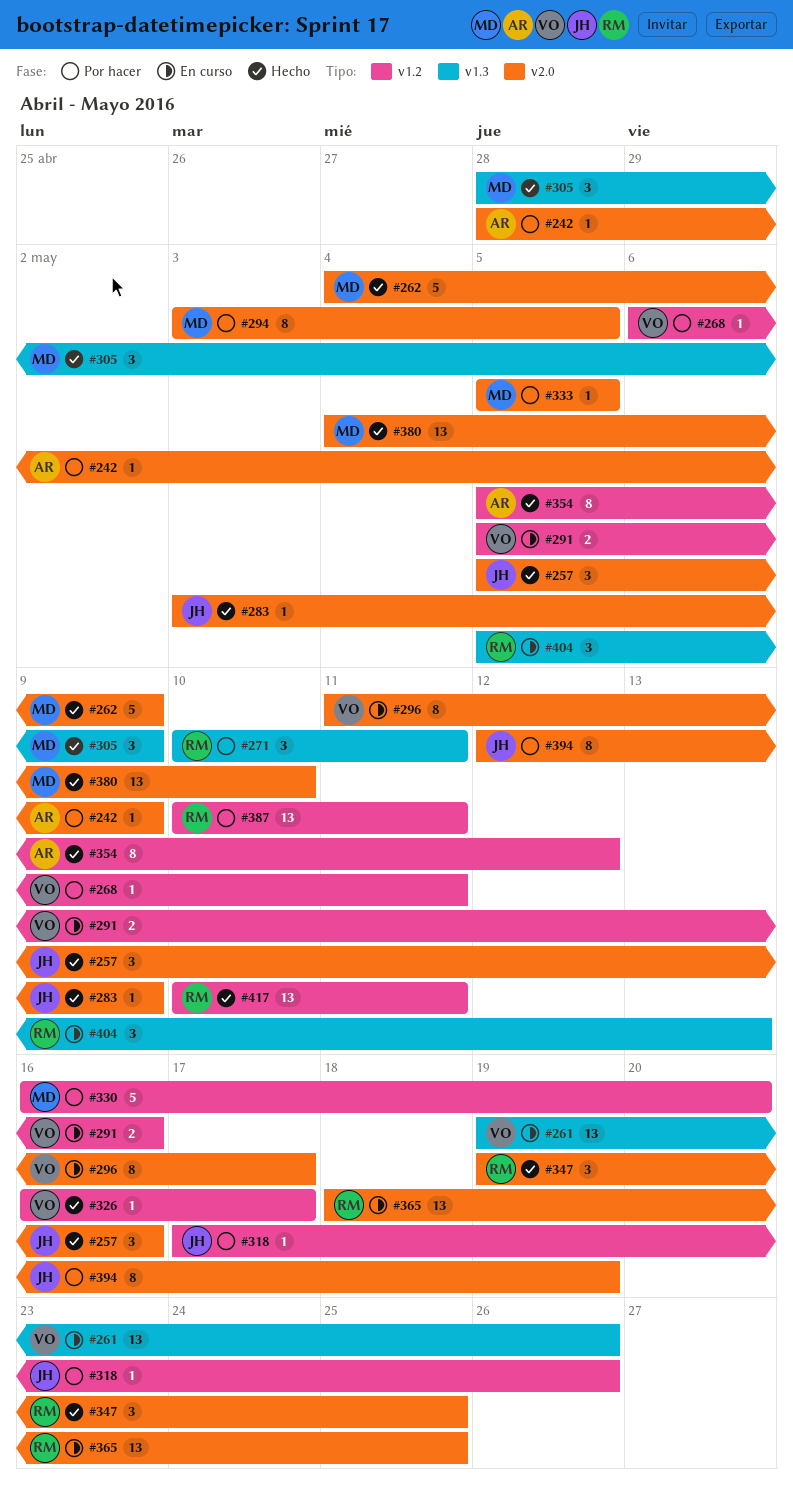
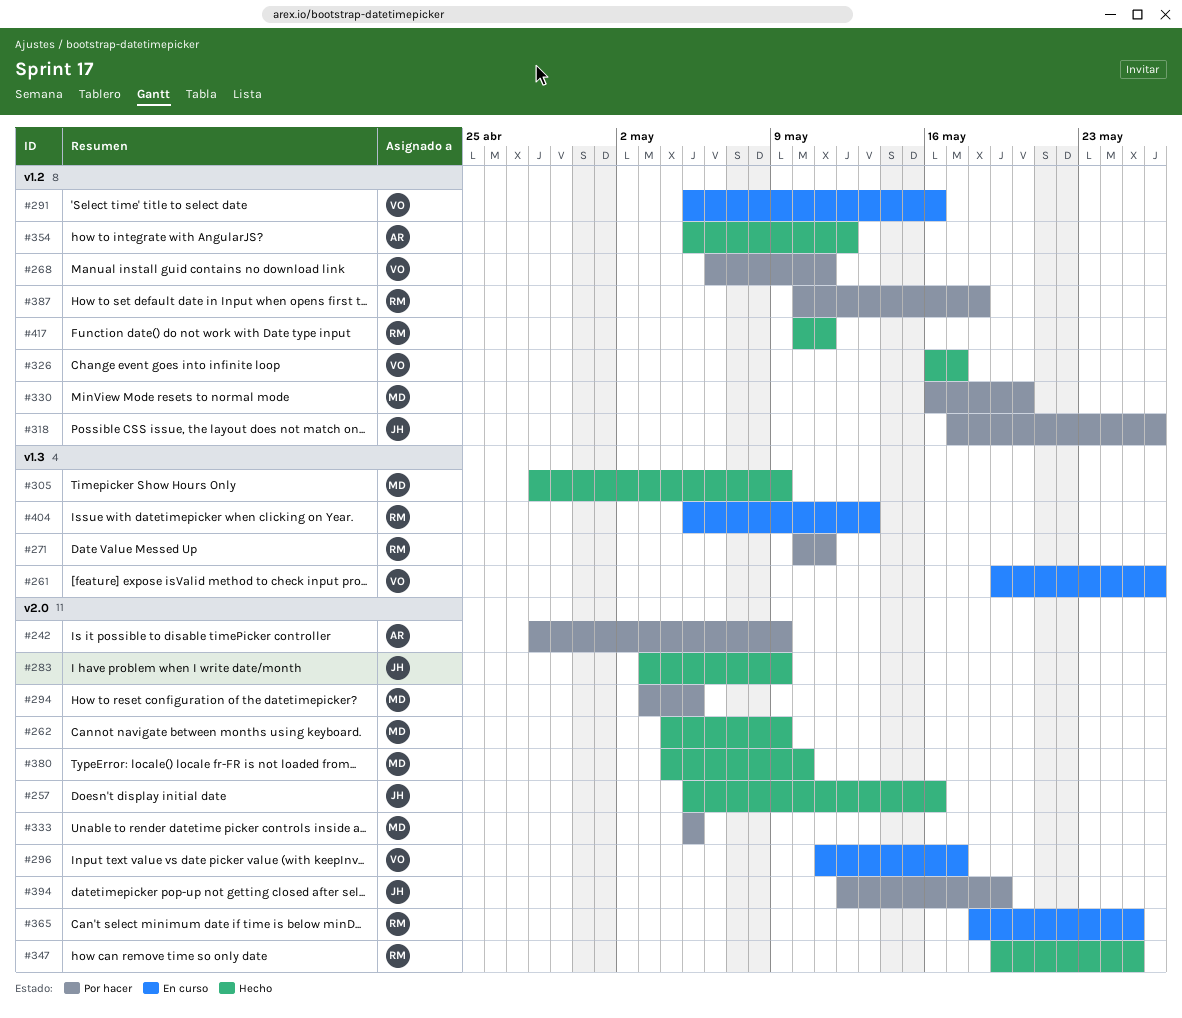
#387, due: May 11 -> May 18

